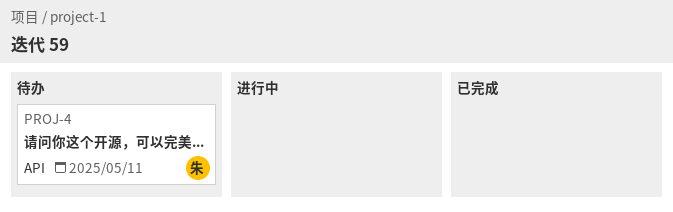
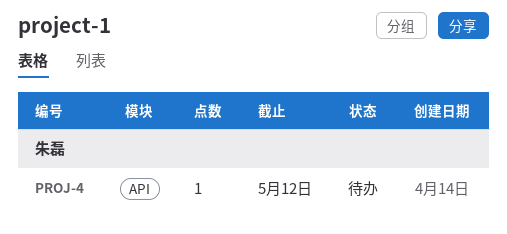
PROJ-4, due: May 11 -> May 12

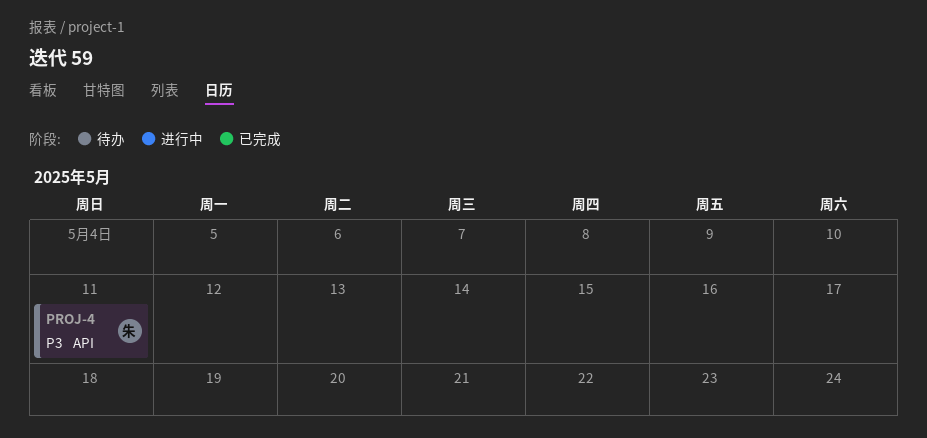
PROJ-4, due: May 12 -> May 11

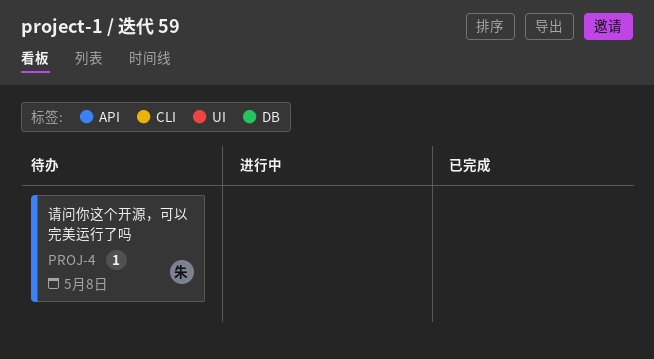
PROJ-4, due: May 11 -> May 8

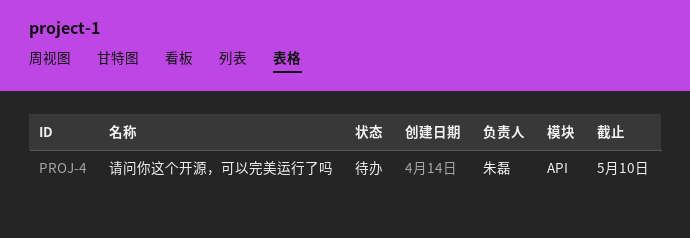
PROJ-4, due: May 8 -> May 10

